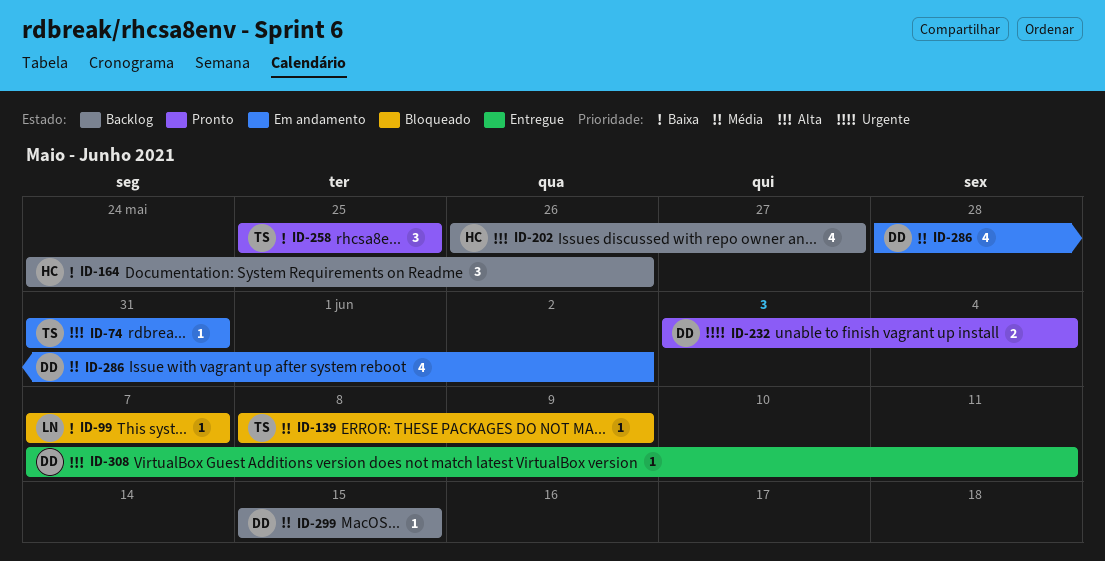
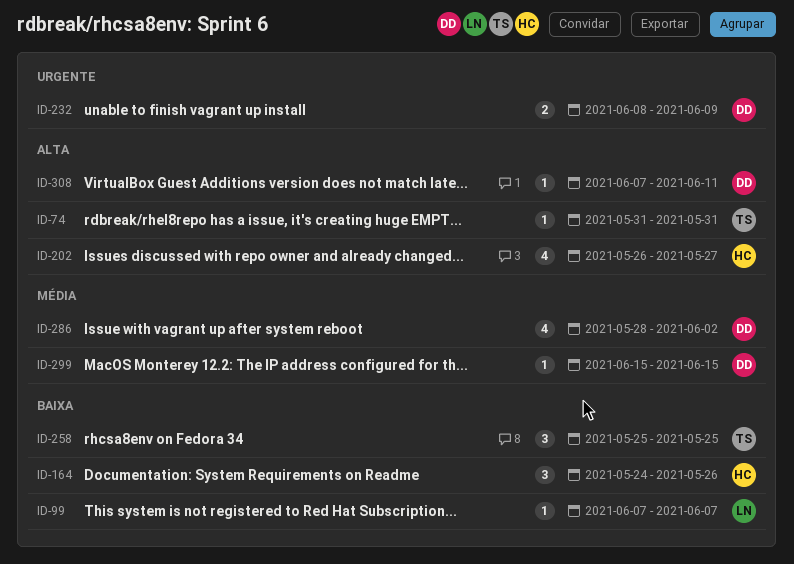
ID-139: present -> none
ID-232, start: Jun 3 -> Jun 8
ID-232, due: Jun 4 -> Jun 9

